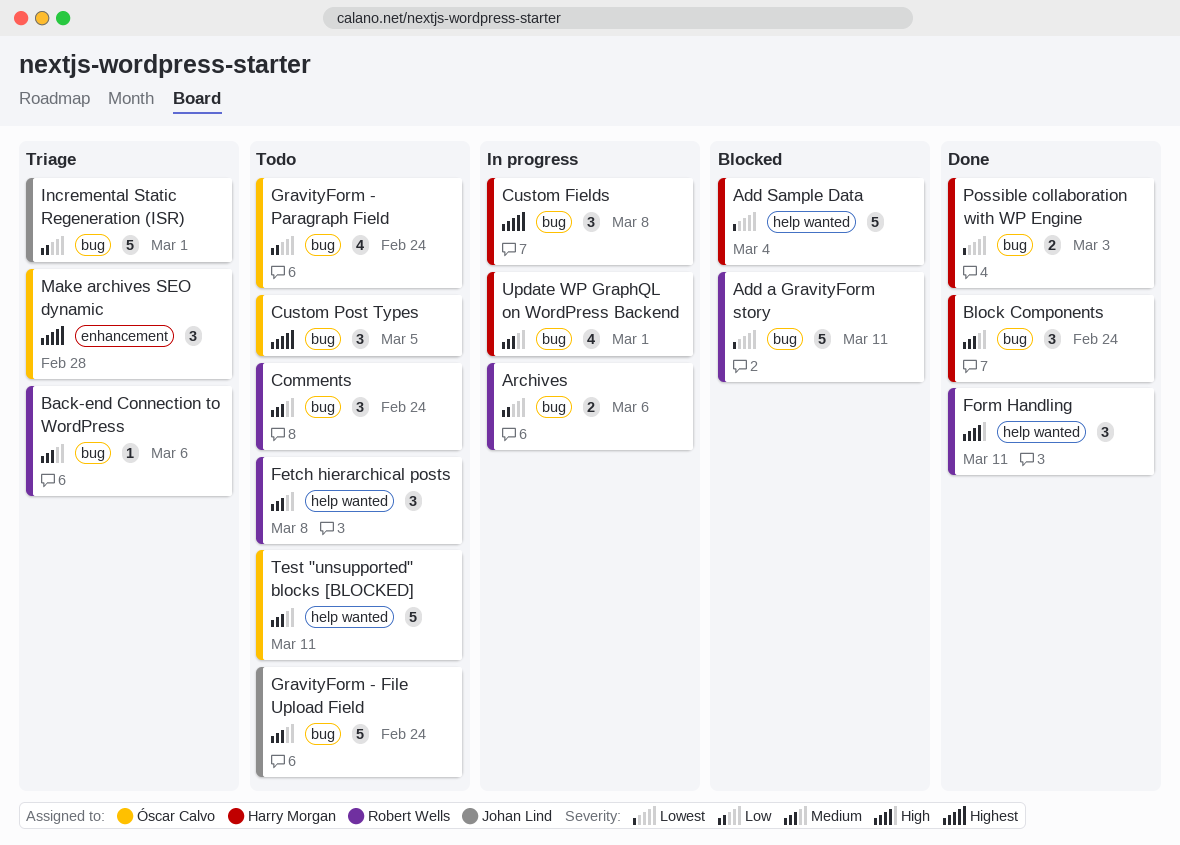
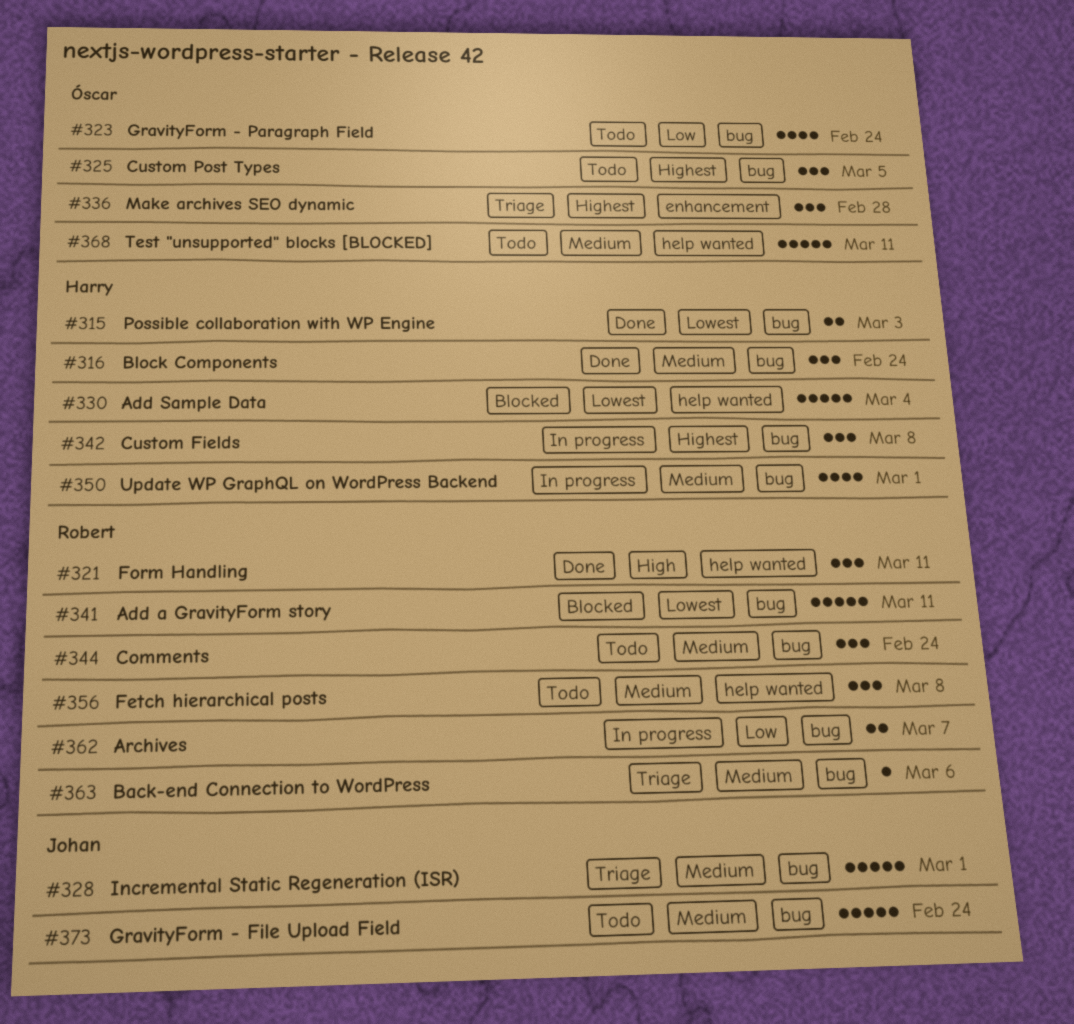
Archives, due: Mar 6 -> Mar 7
Incremental Static Regeneration (ISR), priority: Low -> Medium

